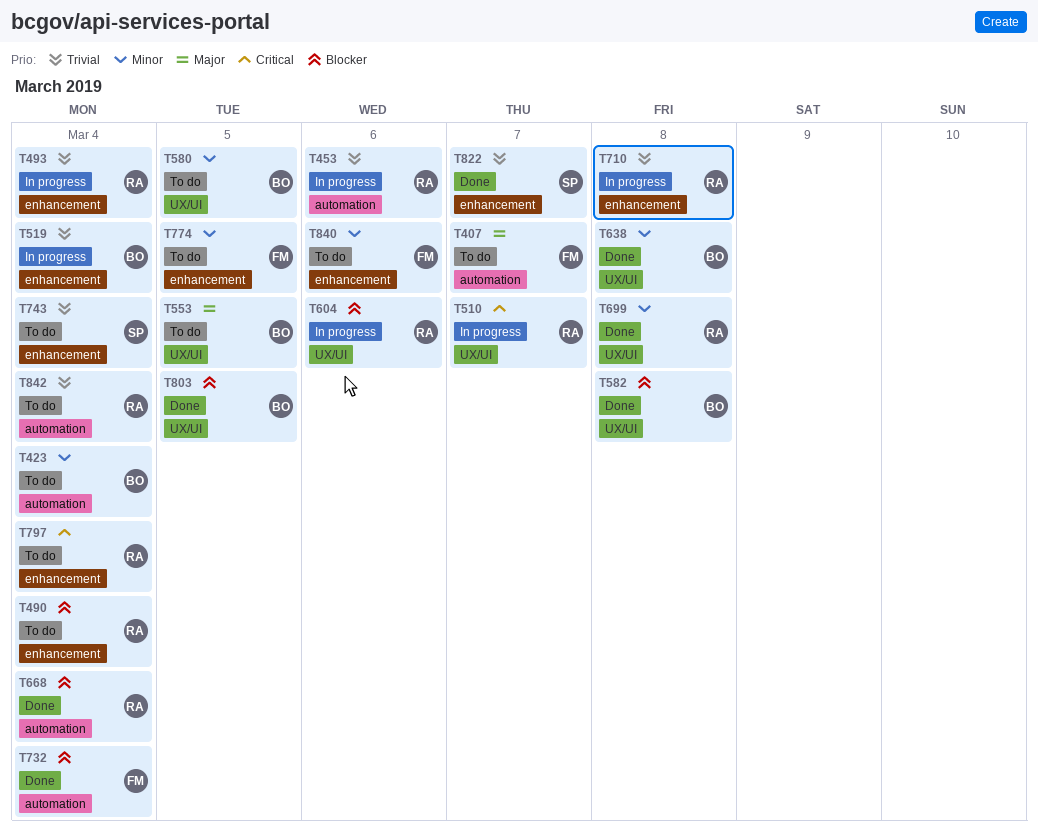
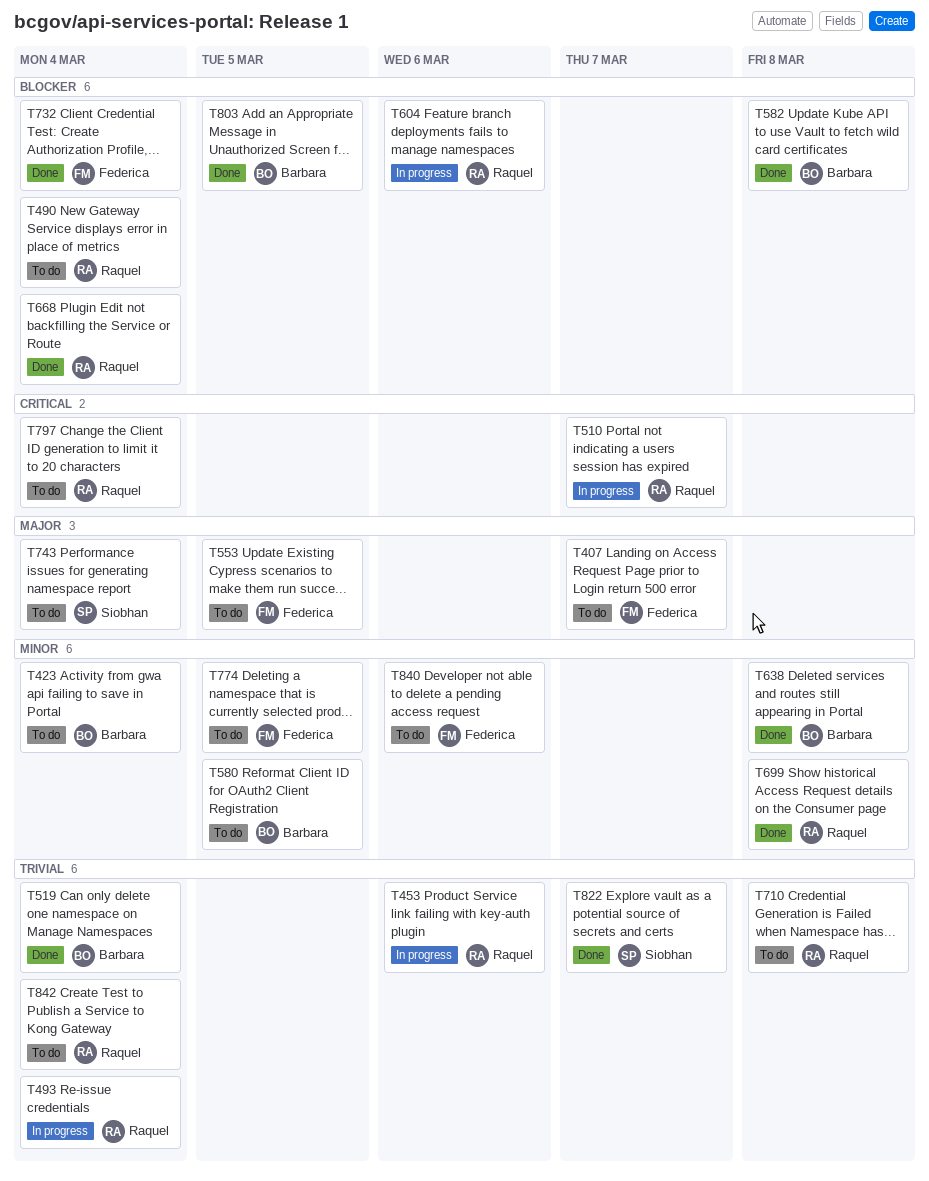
T519, status: In progress -> Done
T553, owner: Barbara -> Federica
T710, status: In progress -> To do
T743, priority: Trivial -> Major

